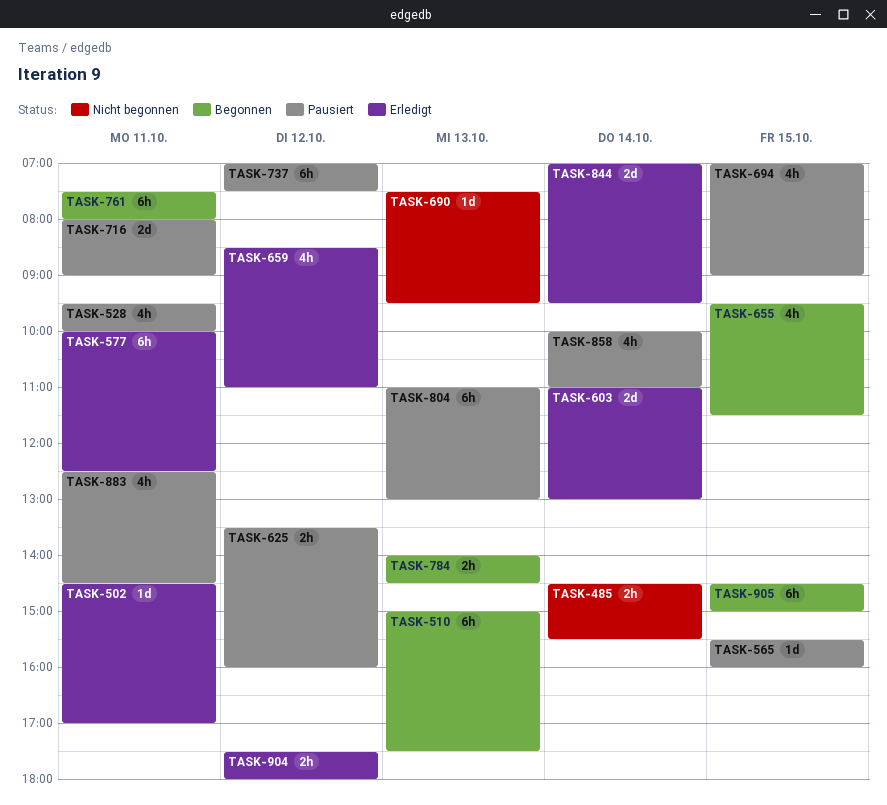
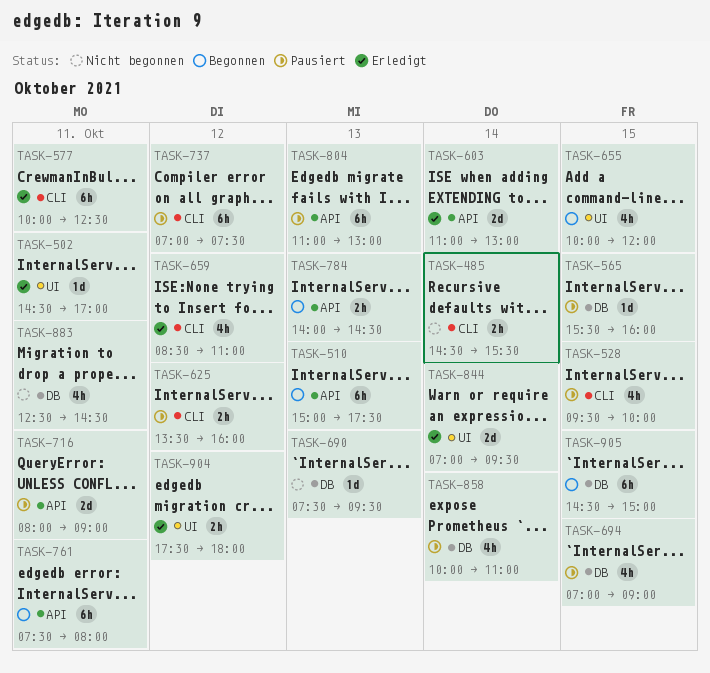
TASK-528, day: Oct 11 -> Oct 15
TASK-655, begins: 09:30 -> 10:00
TASK-655, ends: 11:30 -> 12:00
TASK-883, status: Pausiert -> Nicht begonnen

